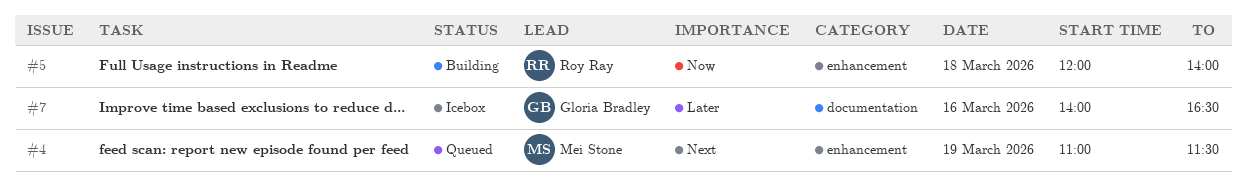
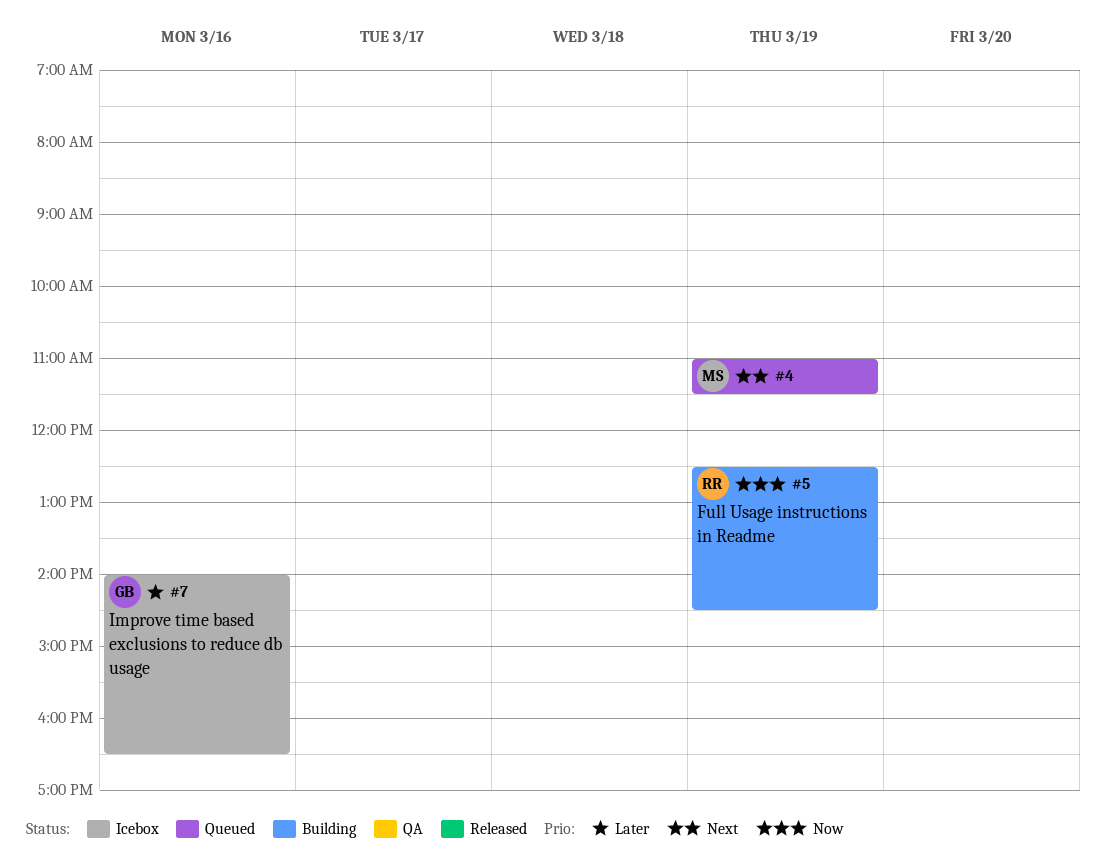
#5, day: Mar 18 -> Mar 19
#5, begins: 12:00 -> 12:30
#5, ends: 14:00 -> 14:30

